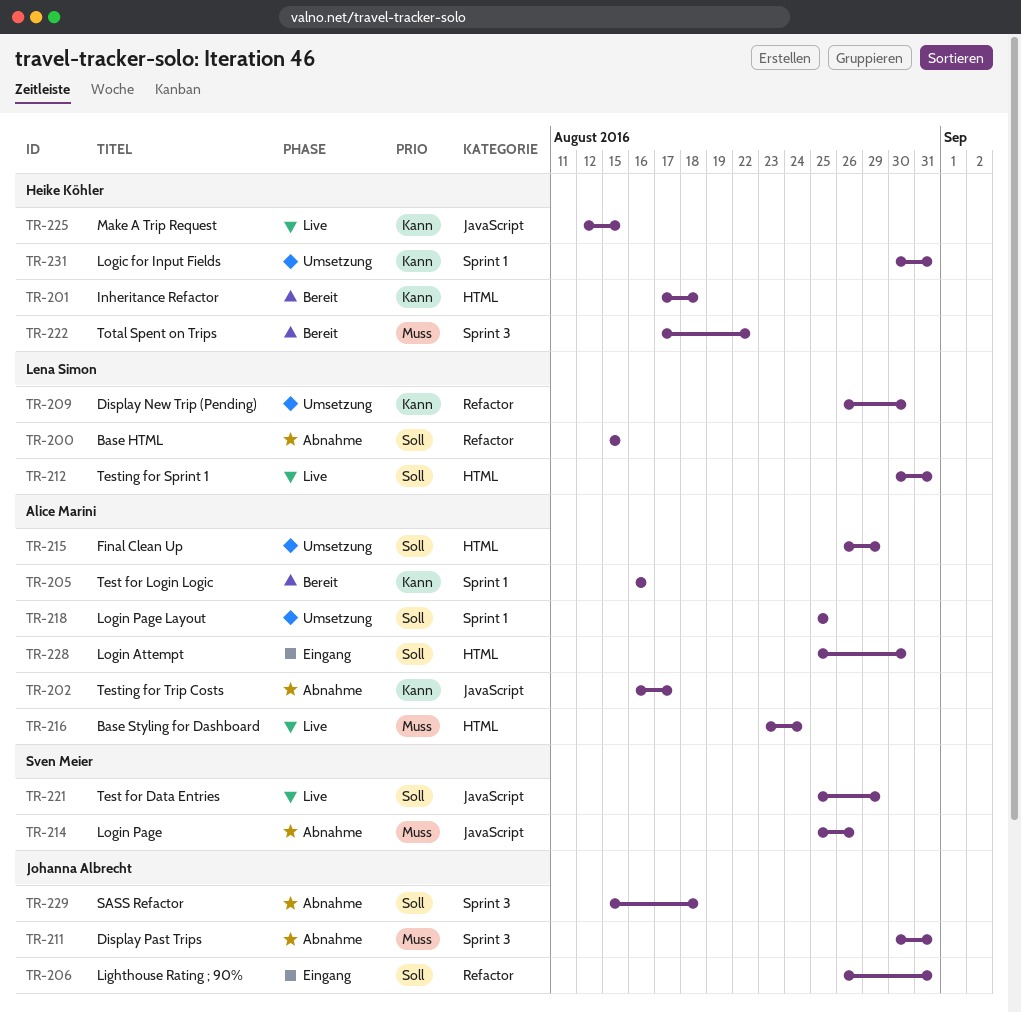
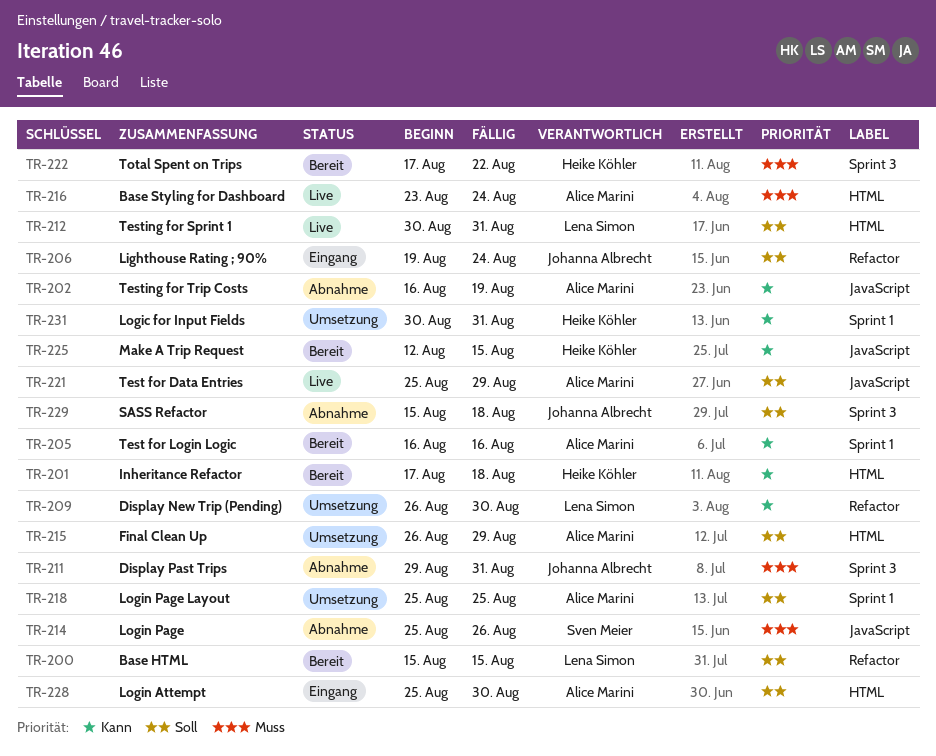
TR-200, status: Abnahme -> Bereit
TR-202, due: Aug 17 -> Aug 19
TR-206, start: Aug 26 -> Aug 19
TR-206, due: Aug 31 -> Aug 24
TR-211, start: Aug 30 -> Aug 29
TR-221, owner: Sven Meier -> Alice Marini
TR-225, status: Live -> Bereit

